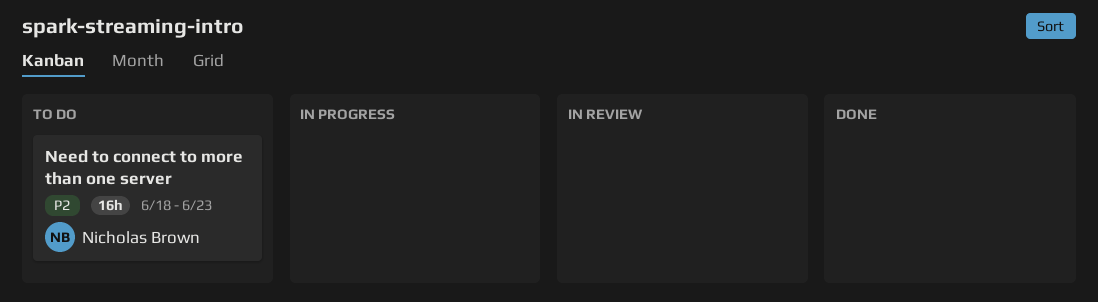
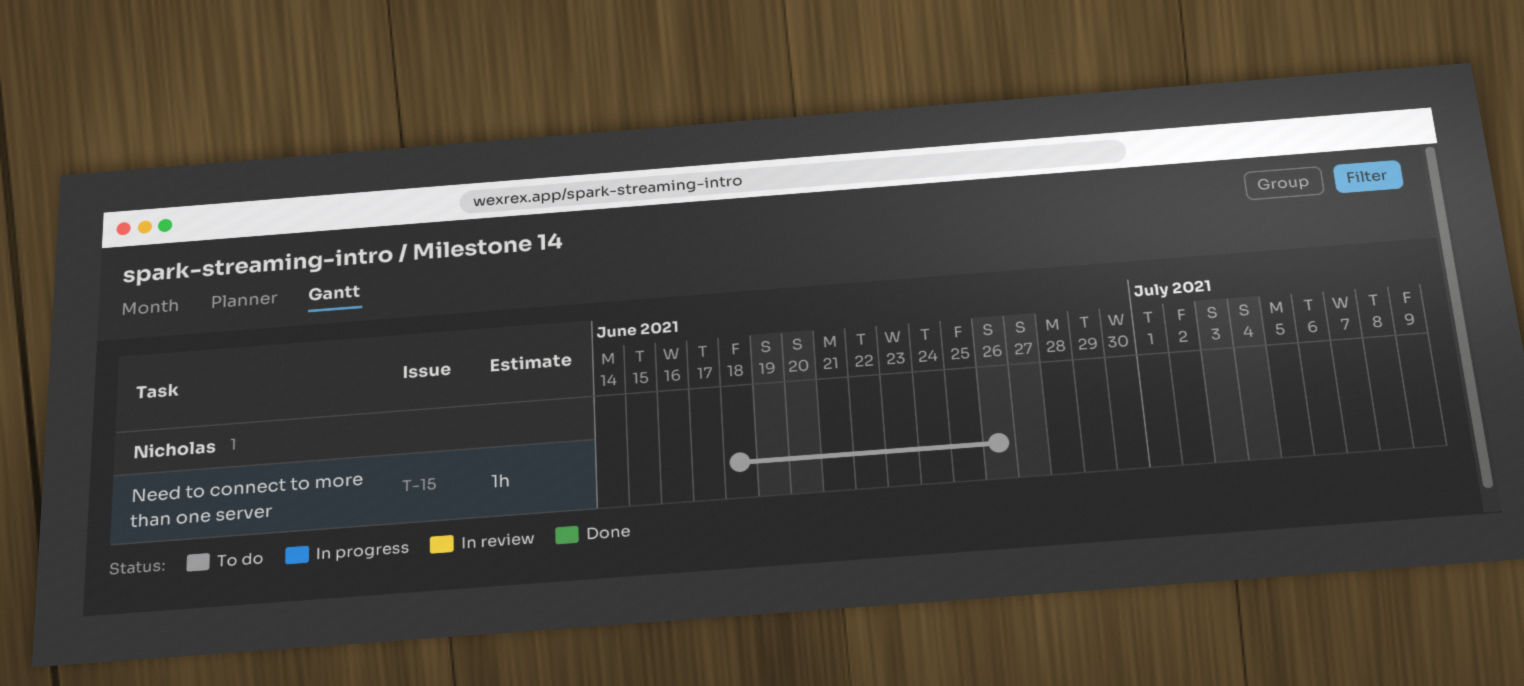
Need to connect to more than one server, estimate: 16h -> 1h
Need to connect to more than one server, due: Jun 23 -> Jun 26

